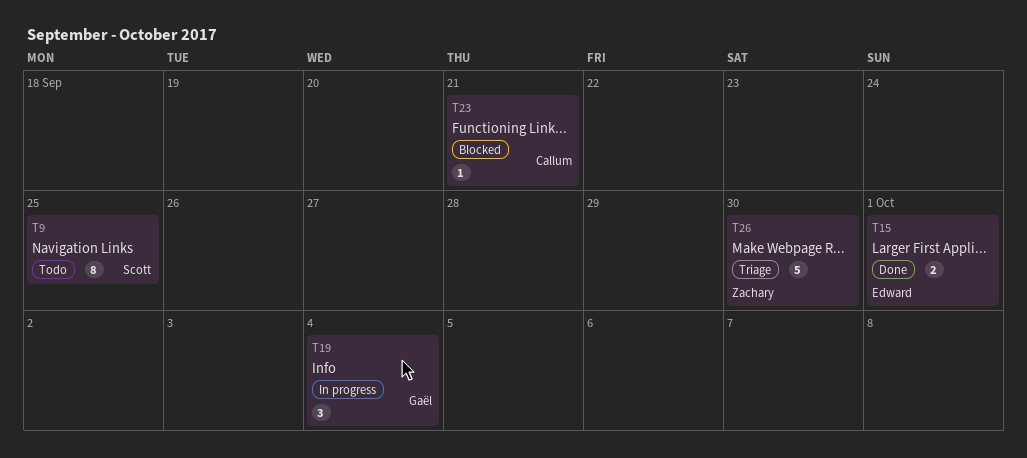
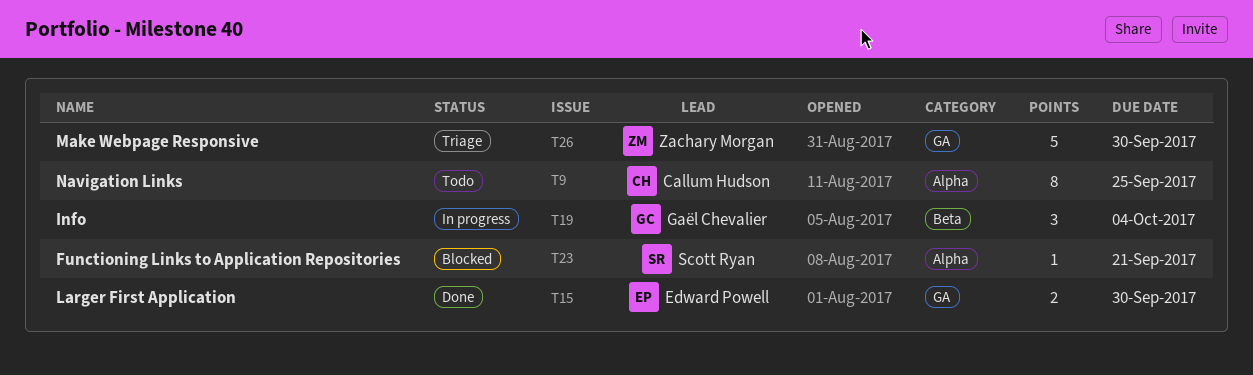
T9, owner: Scott Ryan -> Callum Hudson
T15, due: Oct 1 -> Sep 30
T23, owner: Callum Hudson -> Scott Ryan

